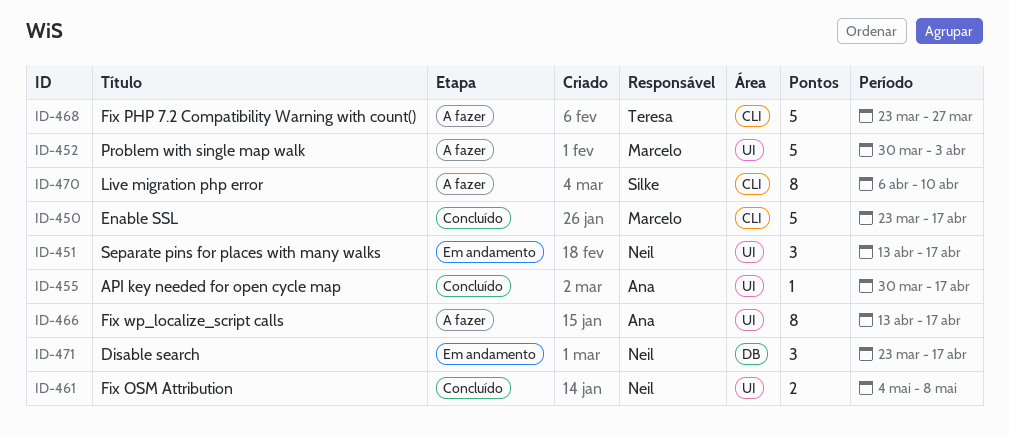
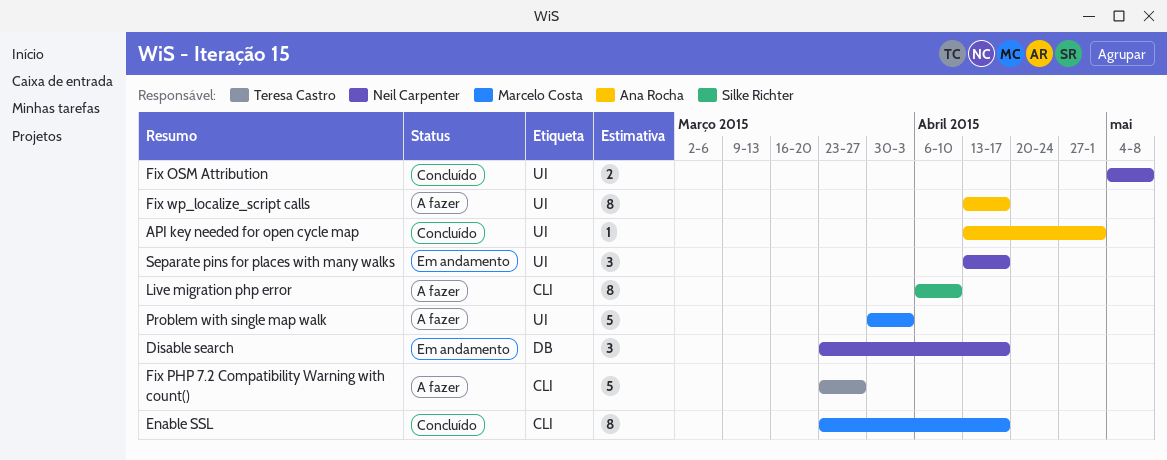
API key needed for open cycle map, start: Mar 30 -> Apr 13
API key needed for open cycle map, due: Apr 17 -> May 1
Enable SSL, estimate: 5 -> 8

